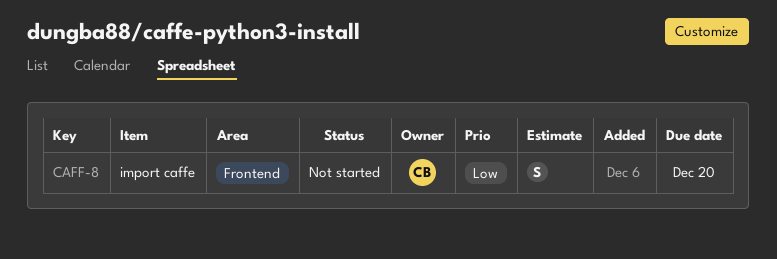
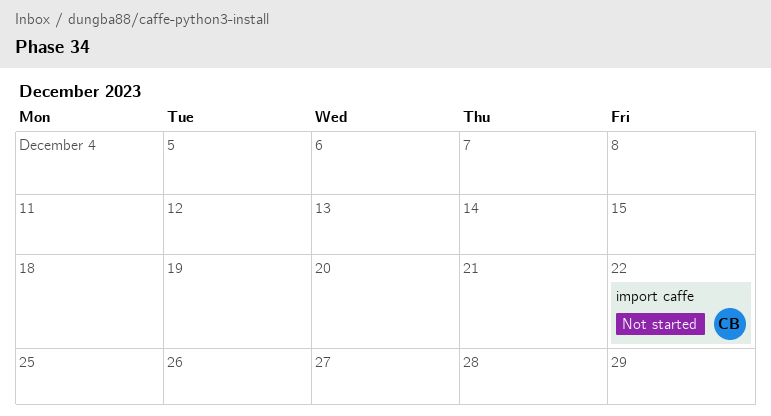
import caffe, due: Dec 20 -> Dec 22

